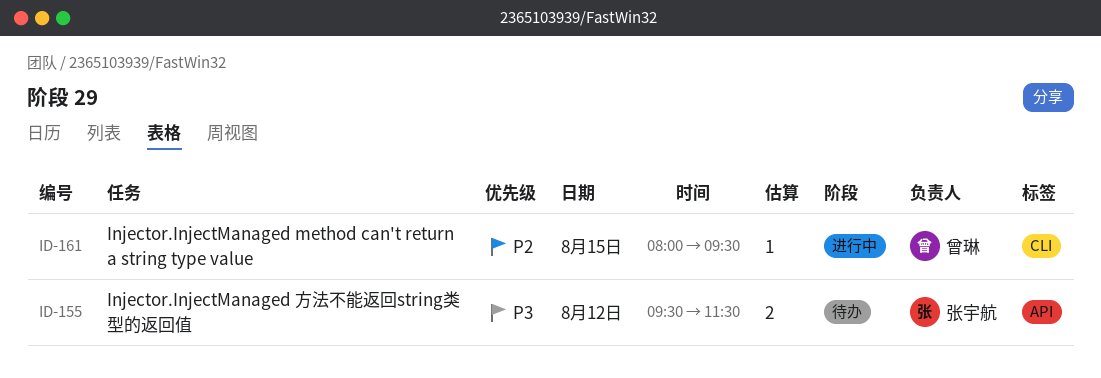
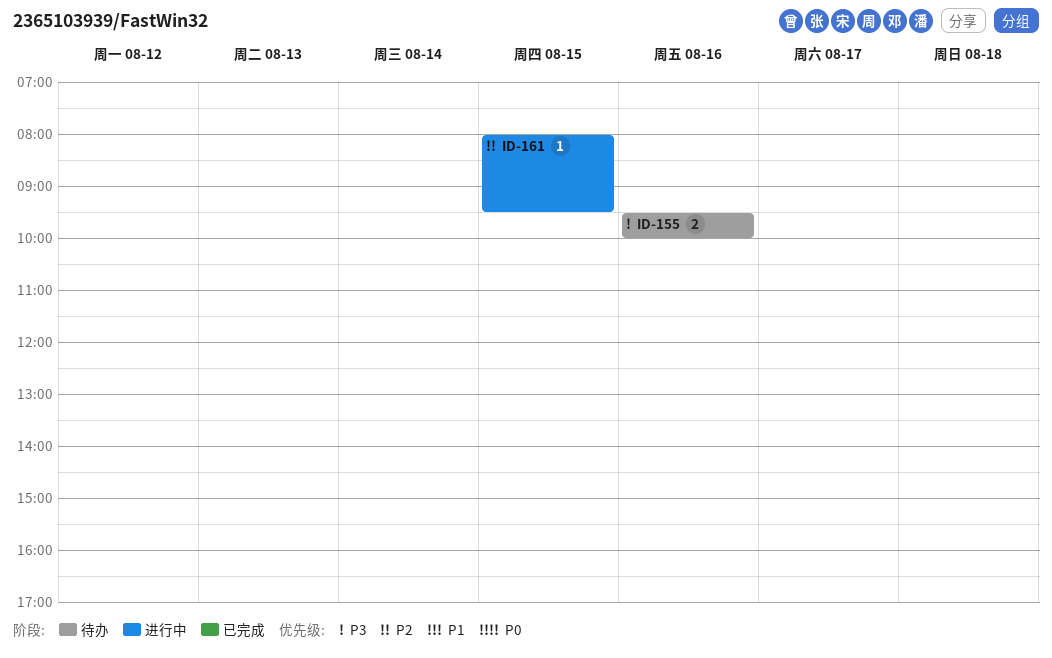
ID-155, day: Aug 12 -> Aug 16
ID-155, ends: 11:30 -> 10:00

